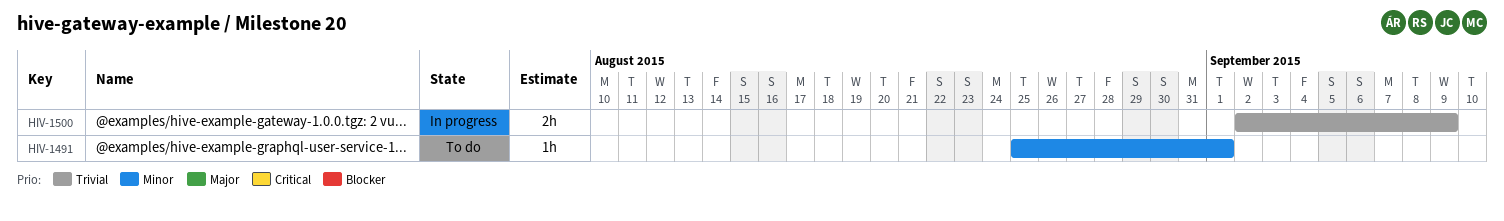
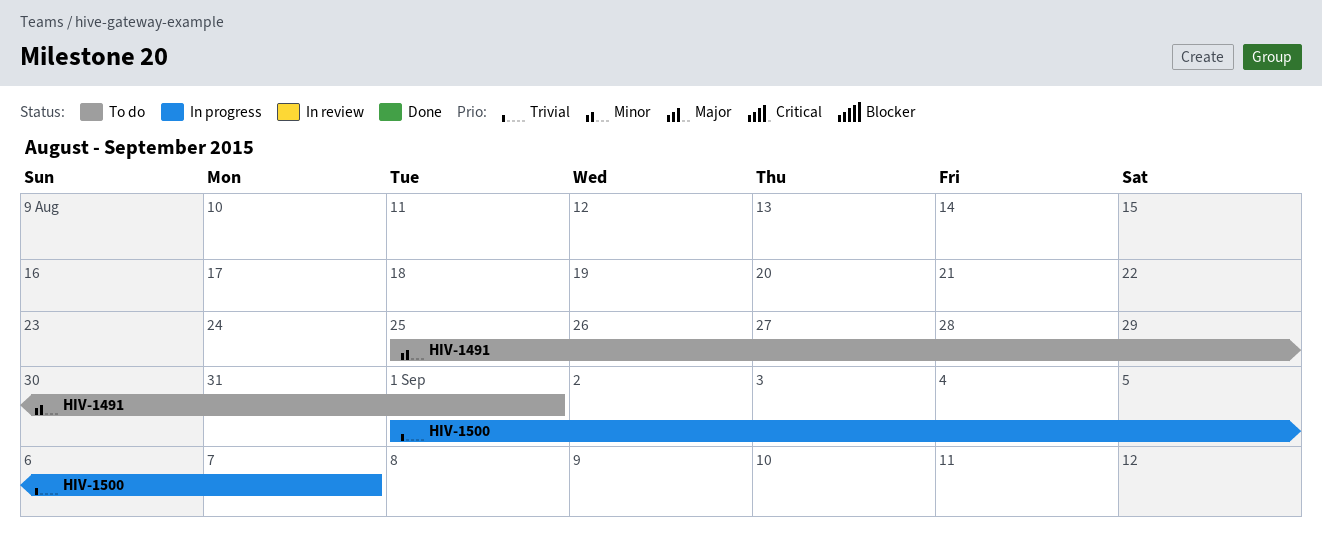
HIV-1500, start: Sep 2 -> Sep 1
HIV-1500, due: Sep 9 -> Sep 7

